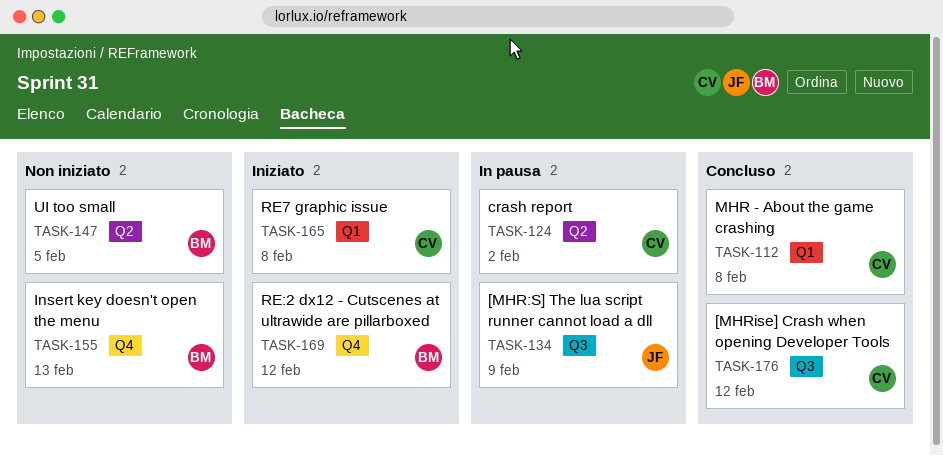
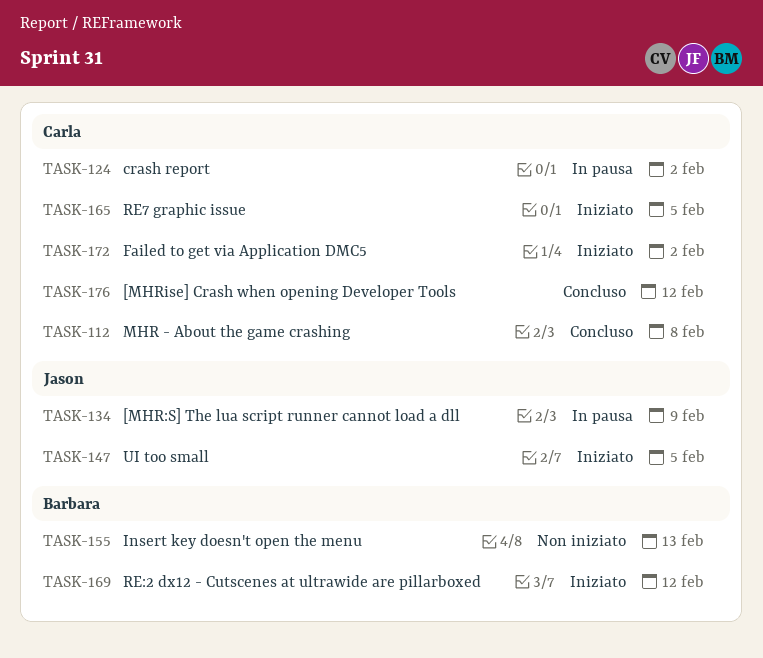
TASK-147, status: Non iniziato -> Iniziato
TASK-147, owner: Barbara -> Jason
TASK-165, due: Feb 8 -> Feb 5
TASK-172: none -> present

